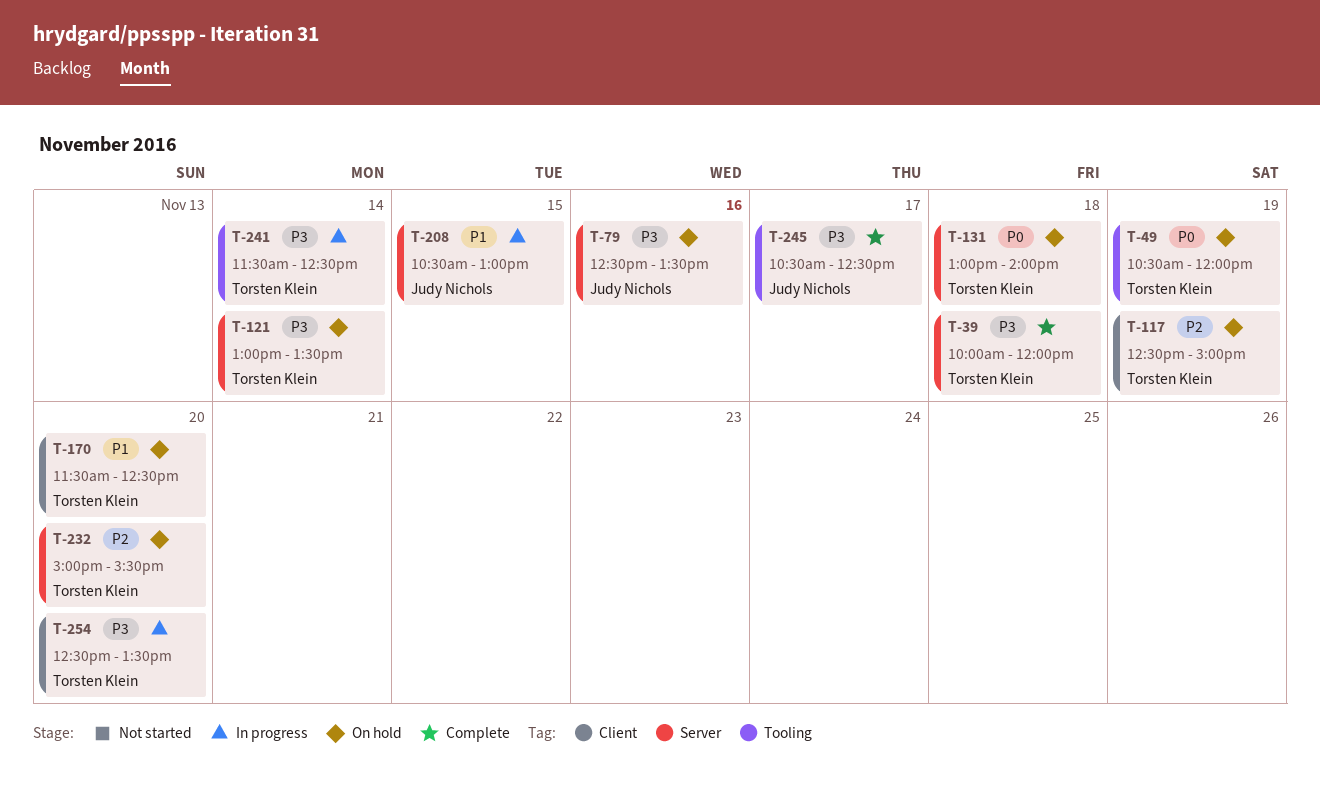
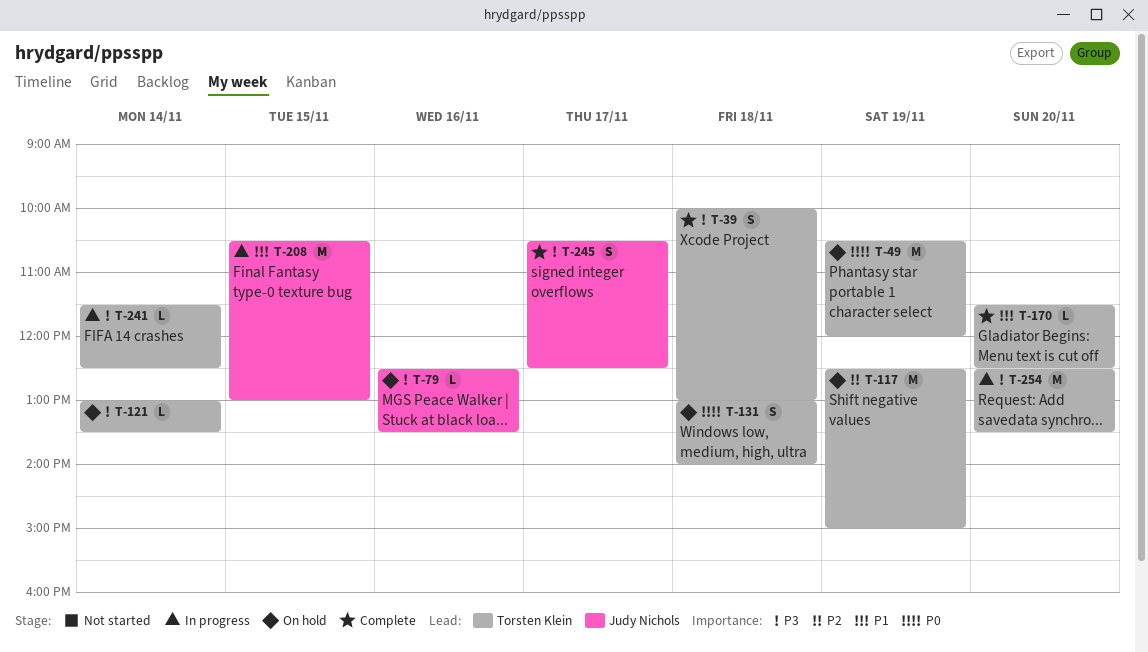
T-39, ends: 12:00 -> 13:00
T-170, status: On hold -> Complete
T-232: present -> none

